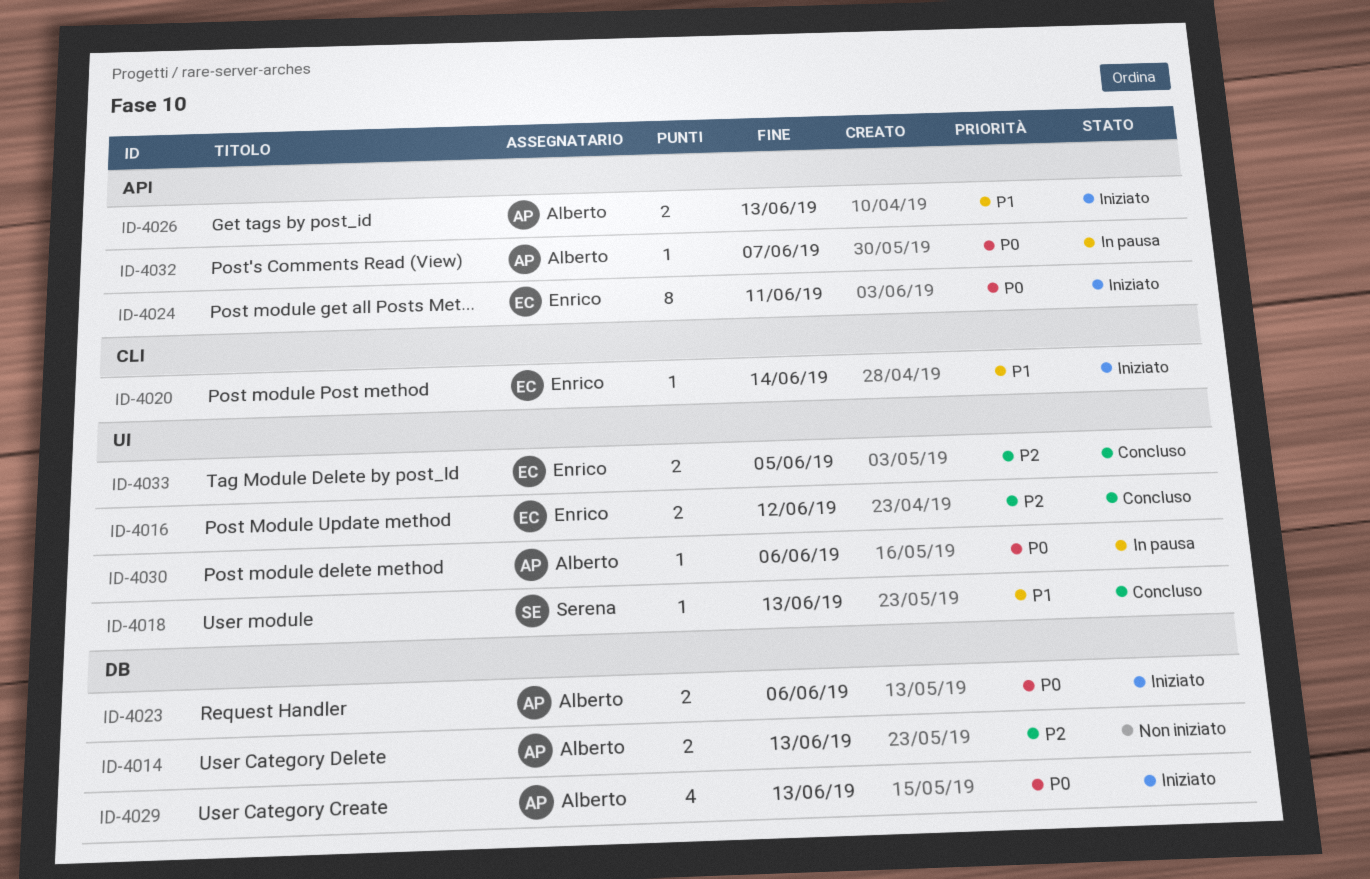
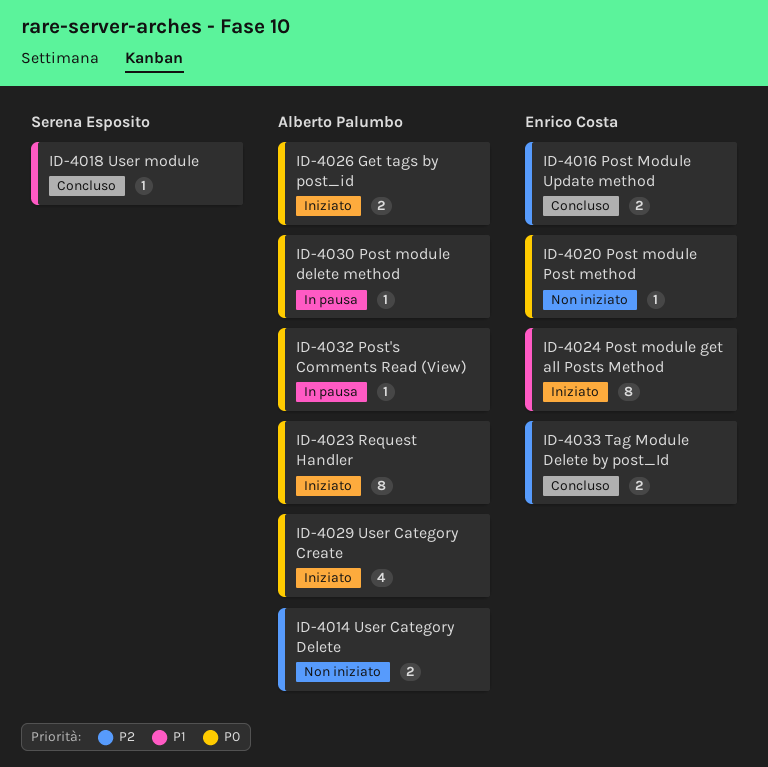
ID-4020, status: Iniziato -> Non iniziato
ID-4020, priority: P1 -> P0
ID-4023, estimate: 2 -> 8
ID-4024, priority: P0 -> P1
ID-4026, priority: P1 -> P0

